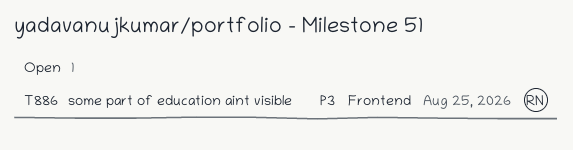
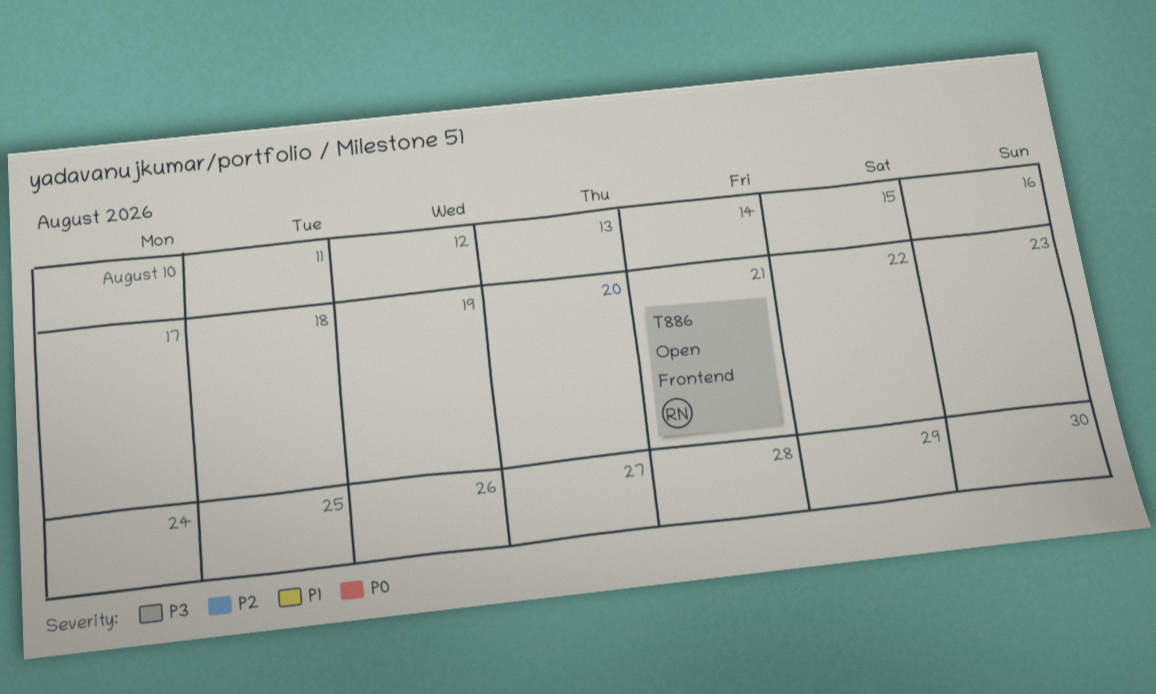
T886, due: Aug 25 -> Aug 21

